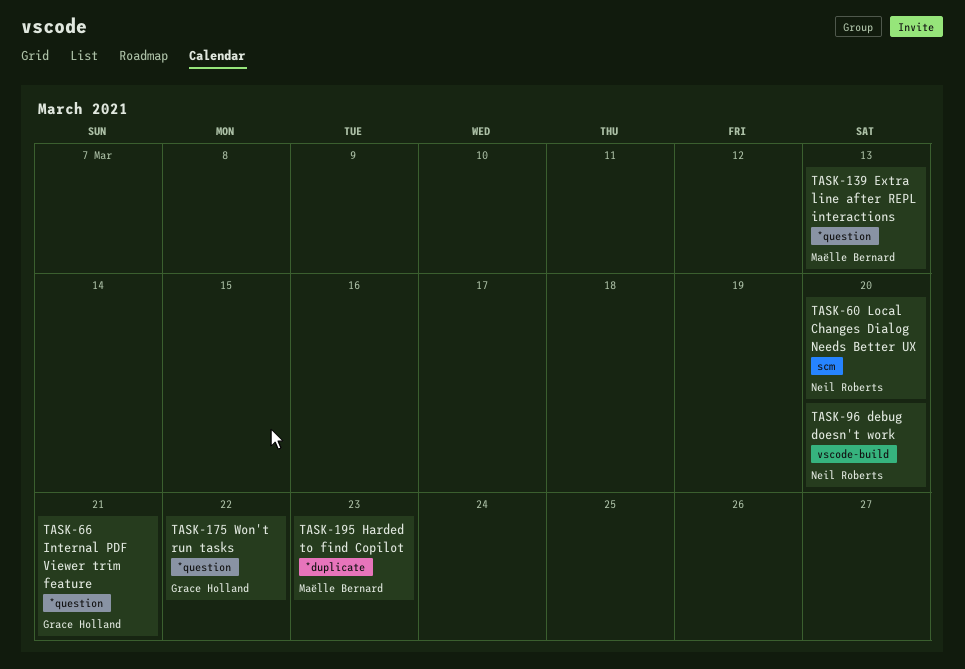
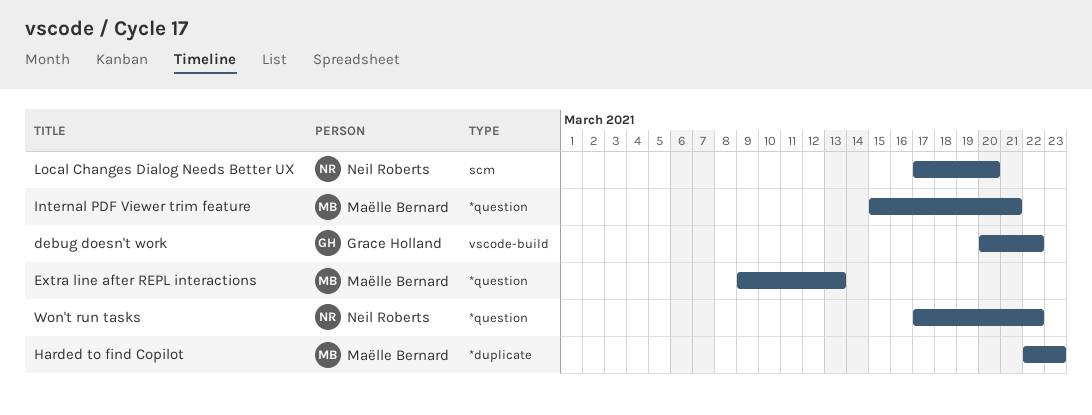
debug doesn't work, owner: Neil Roberts -> Grace Holland
debug doesn't work, due: Mar 20 -> Mar 22
Internal PDF Viewer trim feature, owner: Grace Holland -> Maëlle Bernard
Won't run tasks, owner: Grace Holland -> Neil Roberts

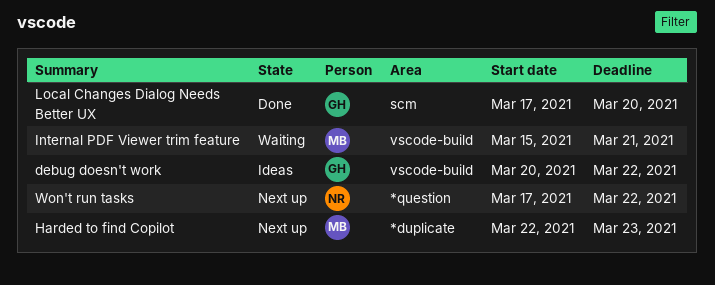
Extra line after REPL interactions: present -> none
Internal PDF Viewer trim feature, label: *question -> vscode-build
Local Changes Dialog Needs Better UX, owner: Neil Roberts -> Grace Holland

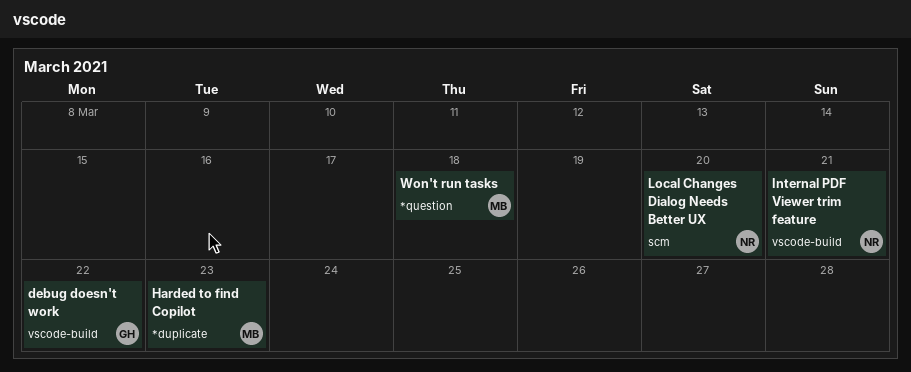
Internal PDF Viewer trim feature, owner: MB -> NR
Local Changes Dialog Needs Better UX, owner: GH -> NR
Won't run tasks, owner: NR -> MB
Won't run tasks, due: Mar 22 -> Mar 18

